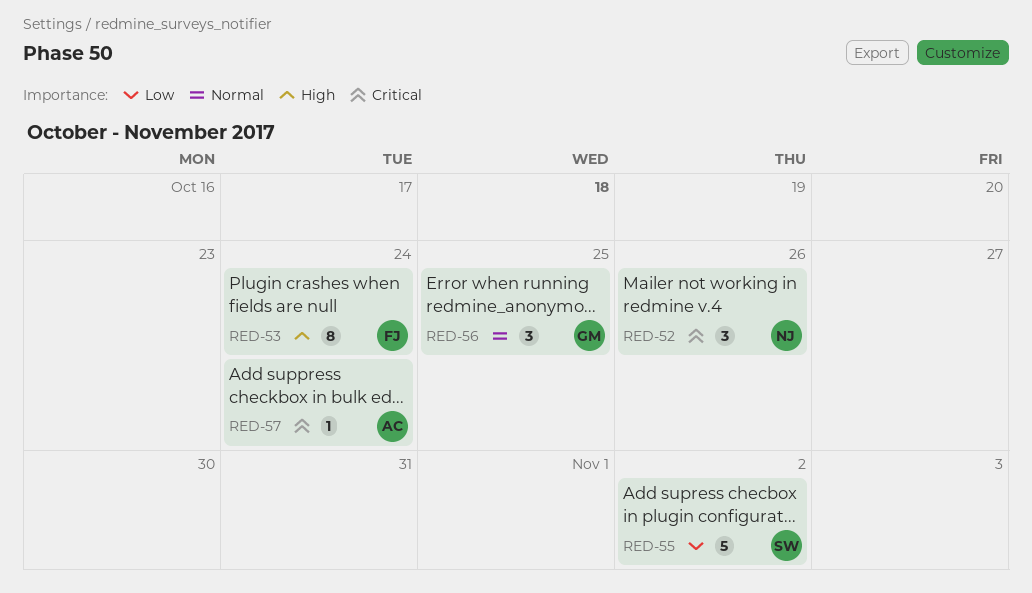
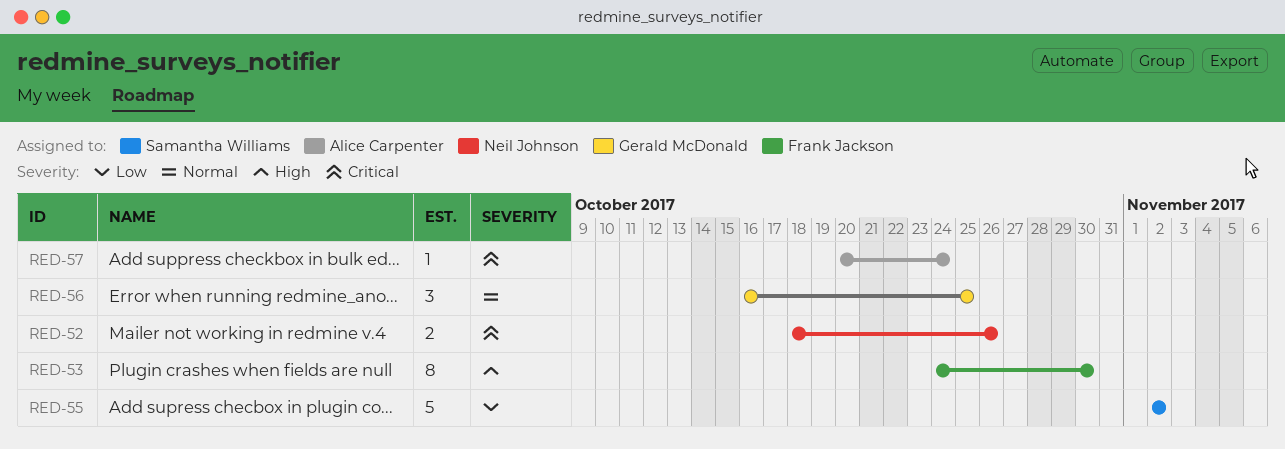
RED-52, estimate: 3 -> 2
RED-53, due: Oct 24 -> Oct 30

